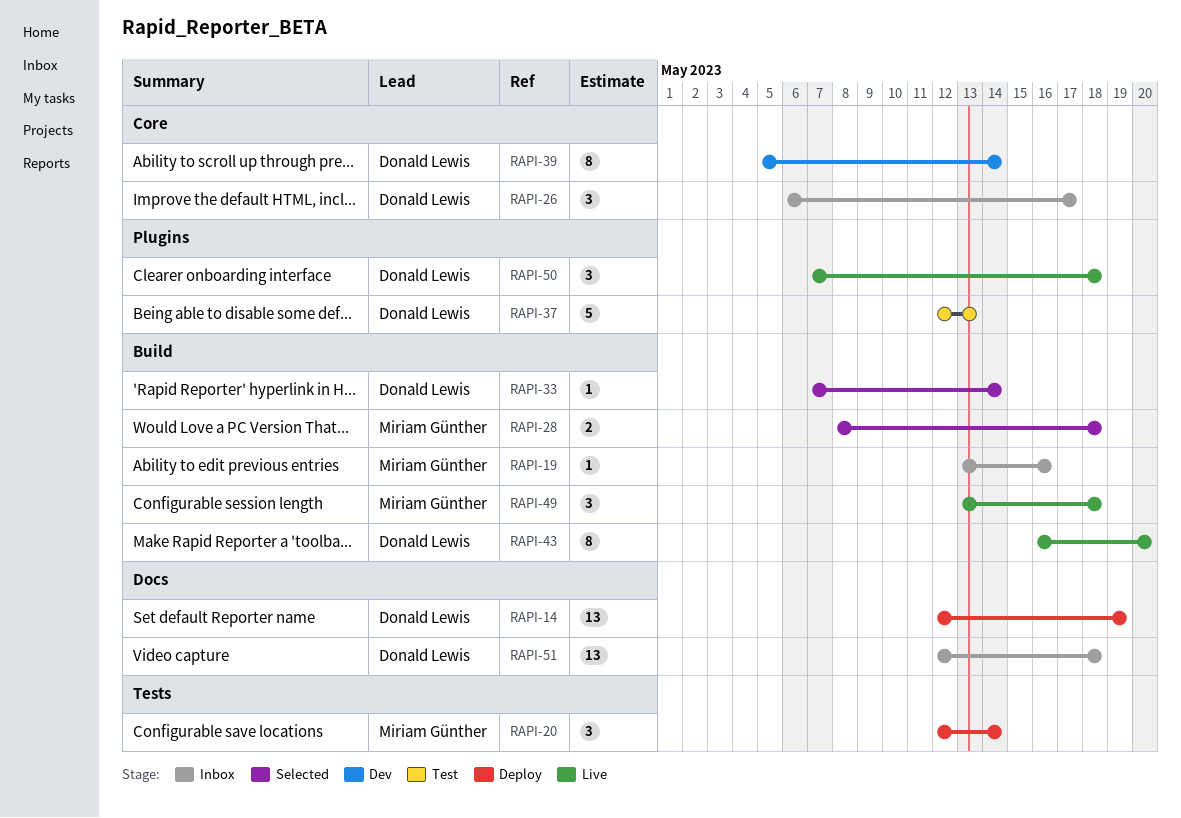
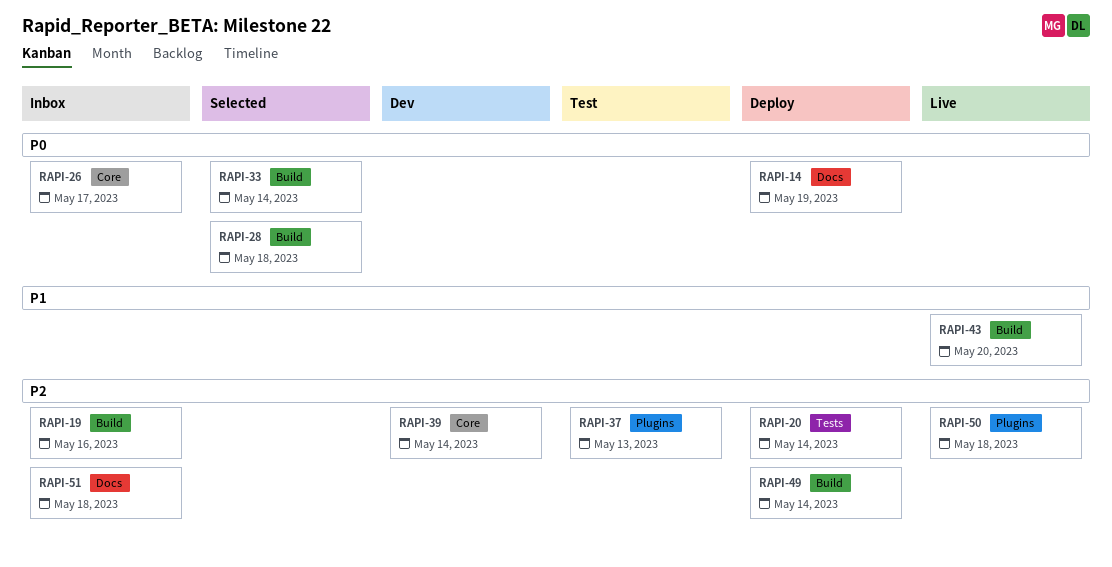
RAPI-49, status: Live -> Deploy
RAPI-49, due: May 18 -> May 14

